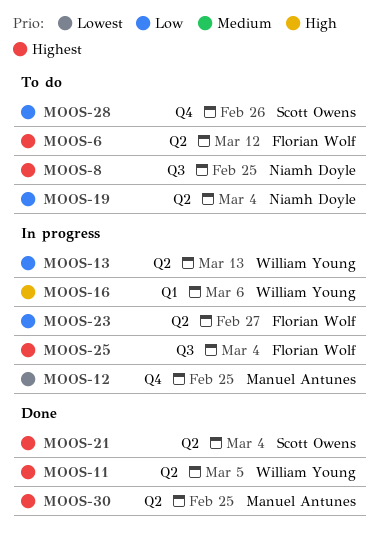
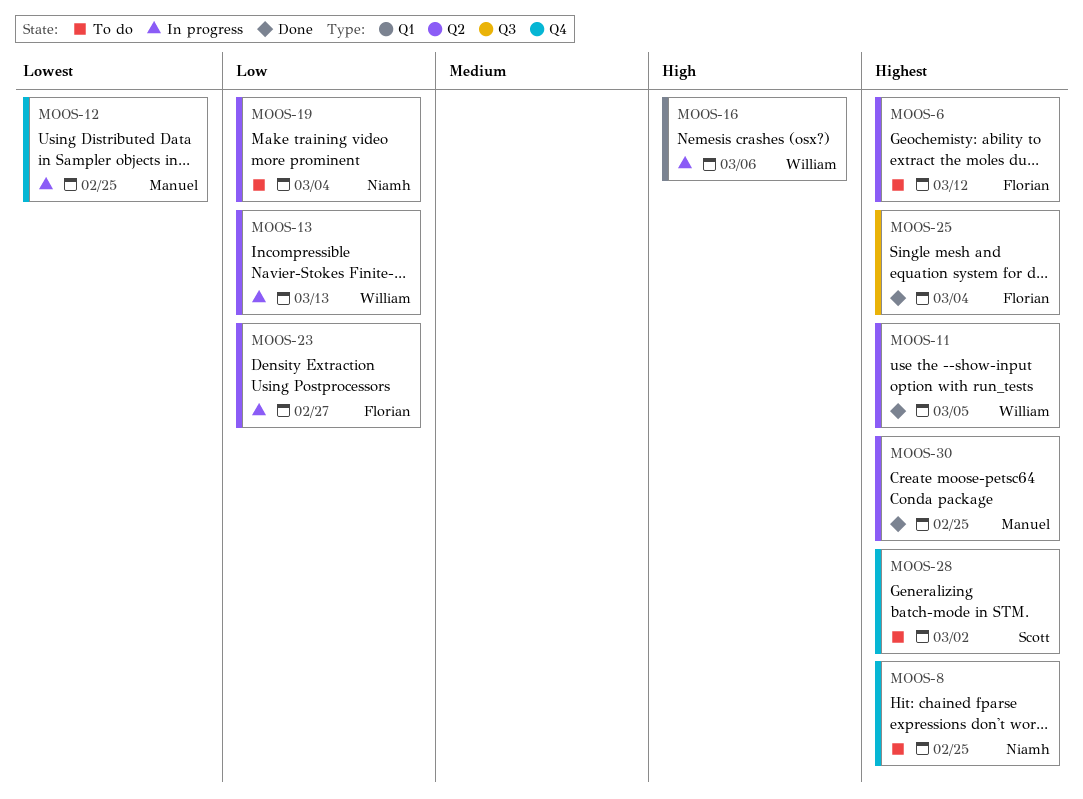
MOOS-8, label: Q3 -> Q4
MOOS-21: present -> none
MOOS-25, status: In progress -> Done
MOOS-28, priority: Low -> Highest
MOOS-28, due: Feb 26 -> Mar 2

